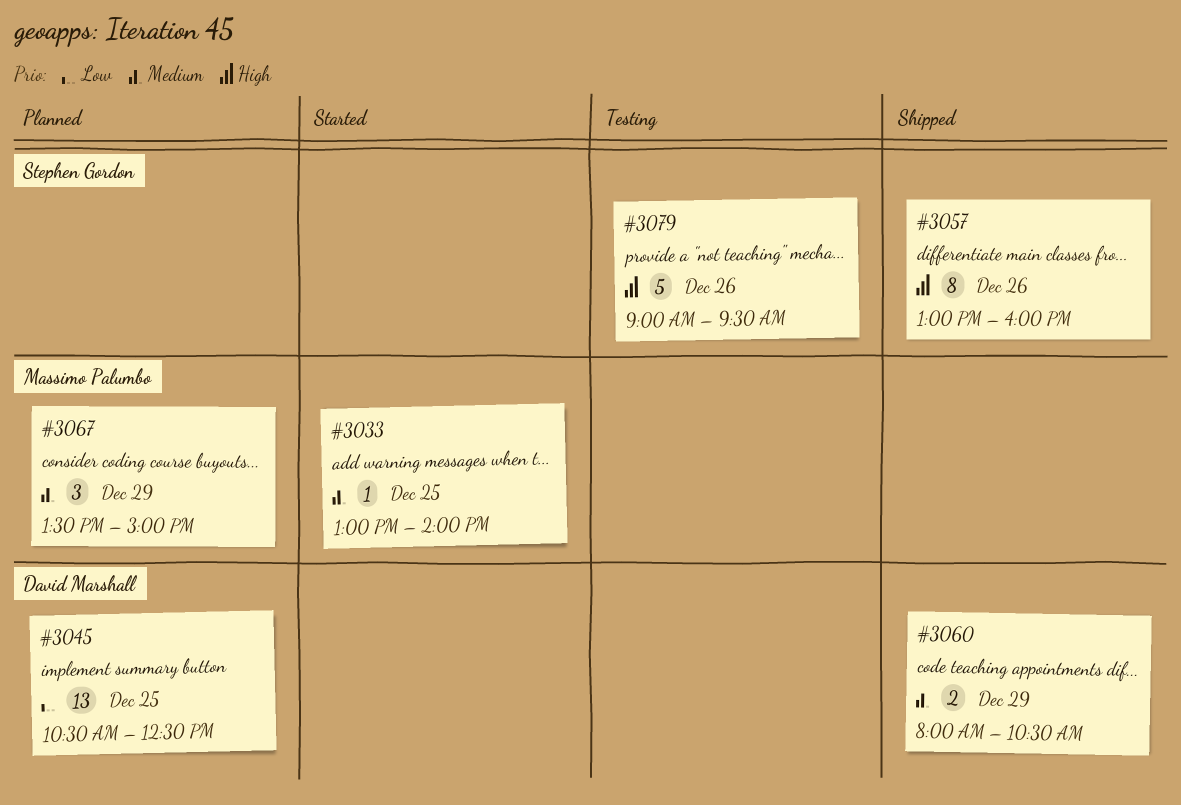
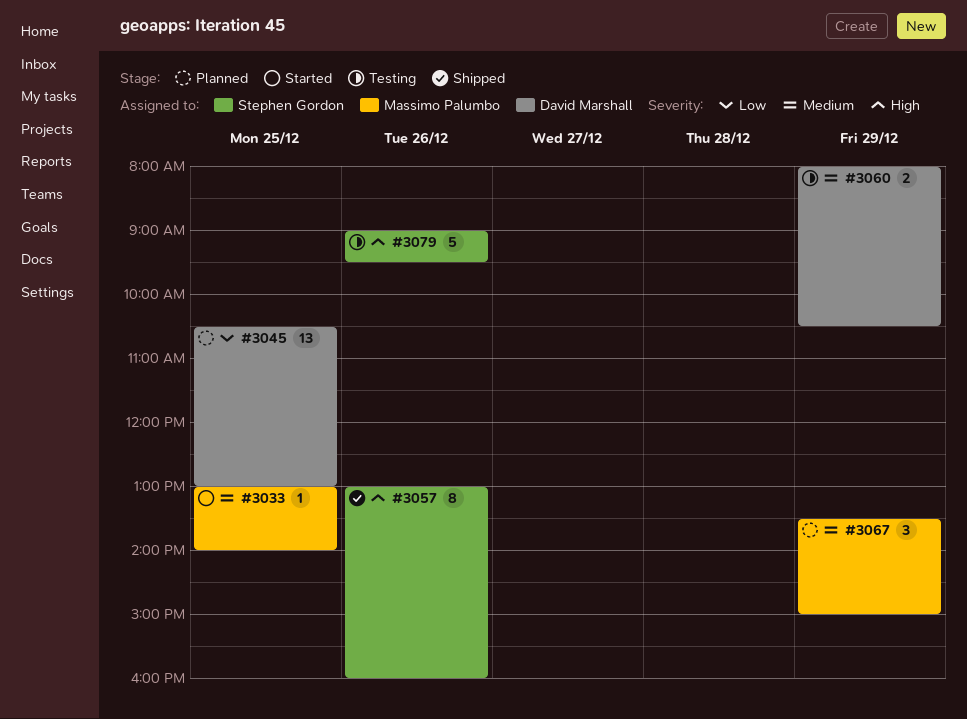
#3045, ends: 12:30 -> 13:00
#3060, status: Shipped -> Testing

